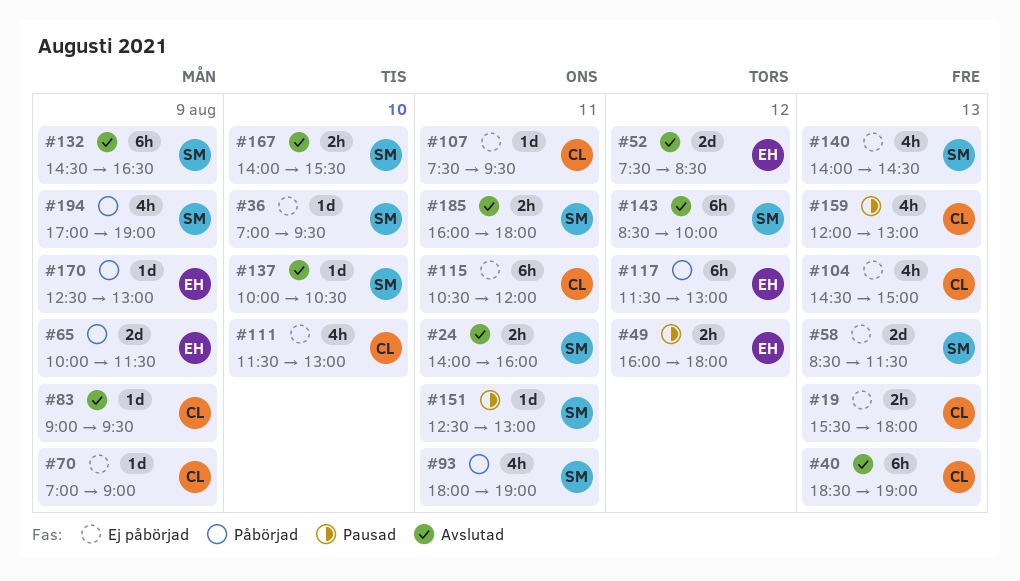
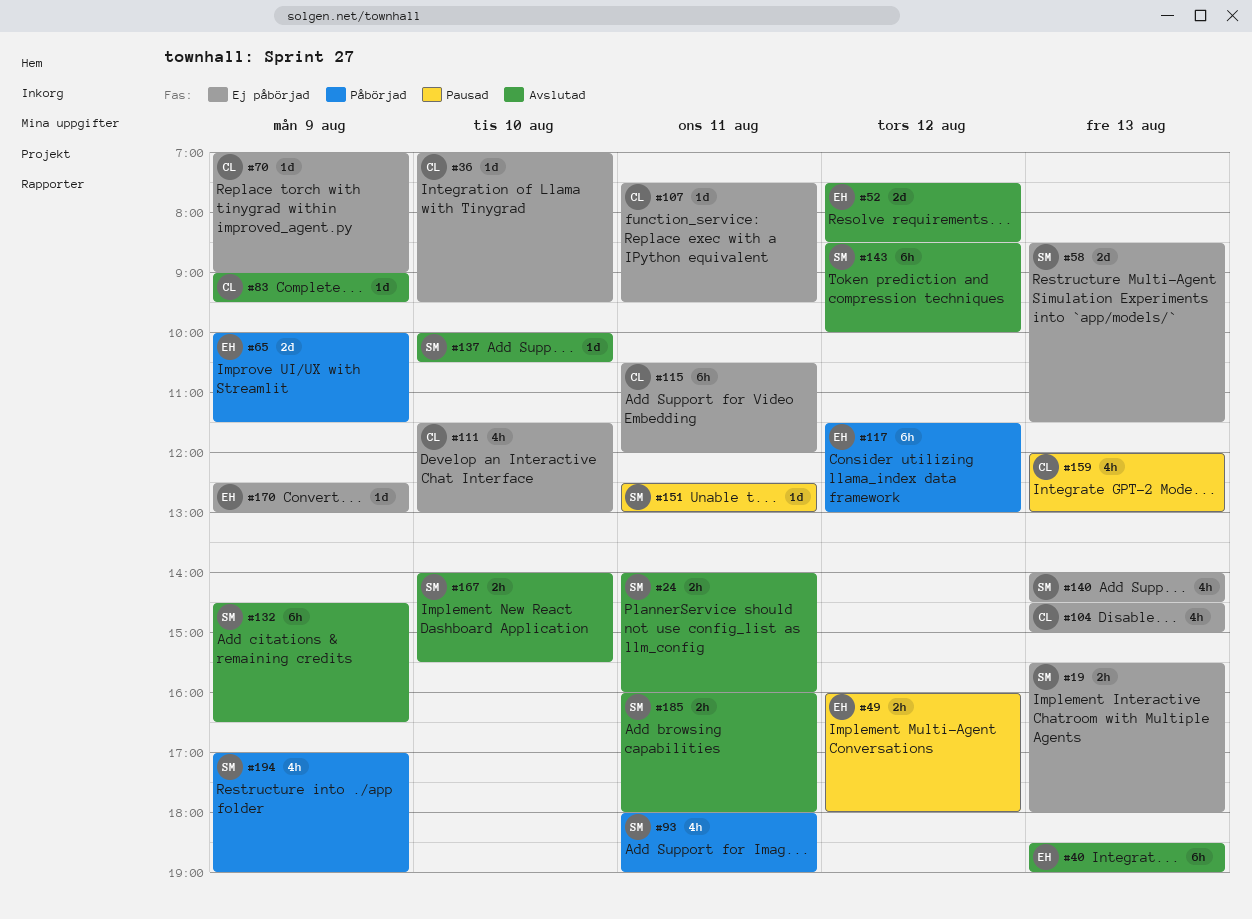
#19, owner: CL -> SM
#36, owner: SM -> CL
#40, owner: CL -> EH
#170, status: Påbörjad -> Ej påbörjad

